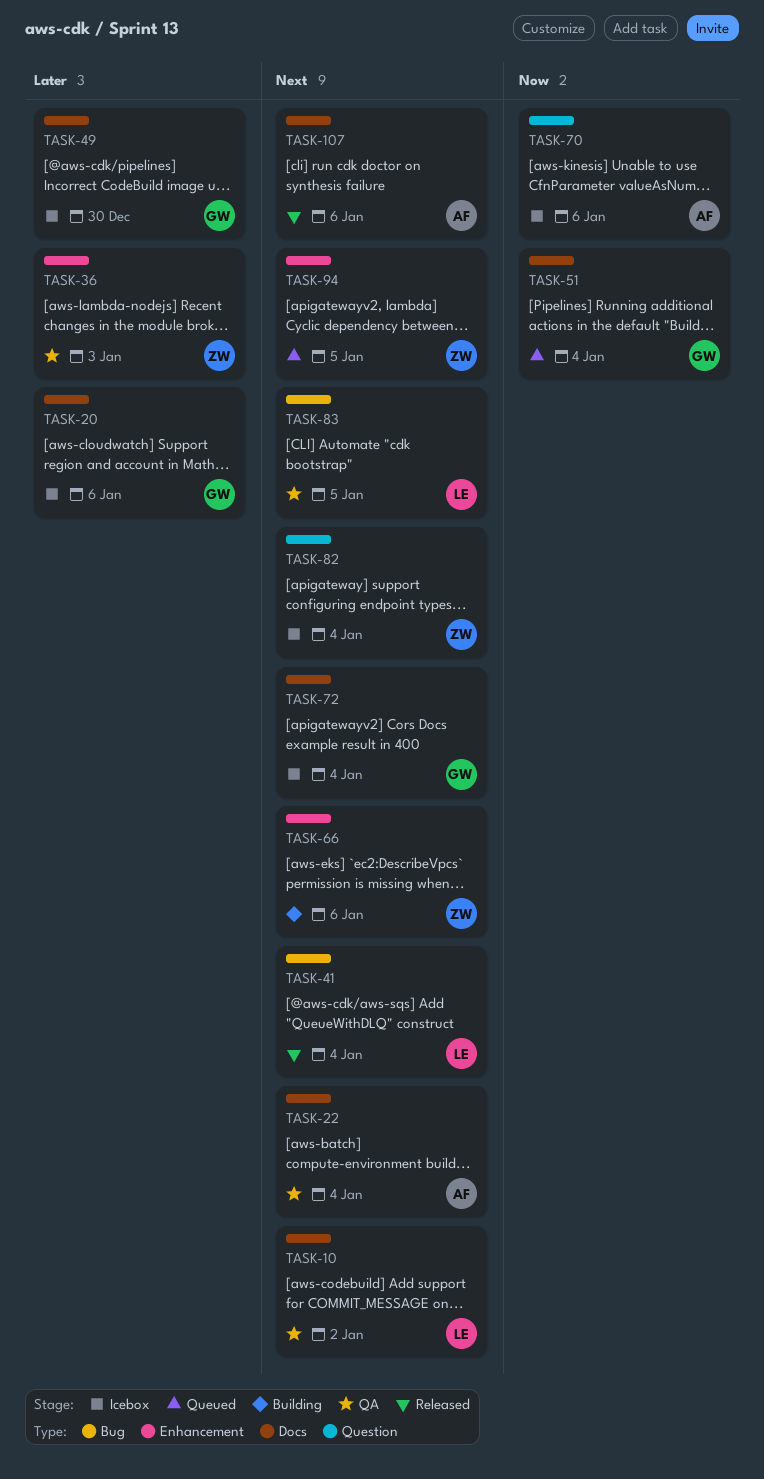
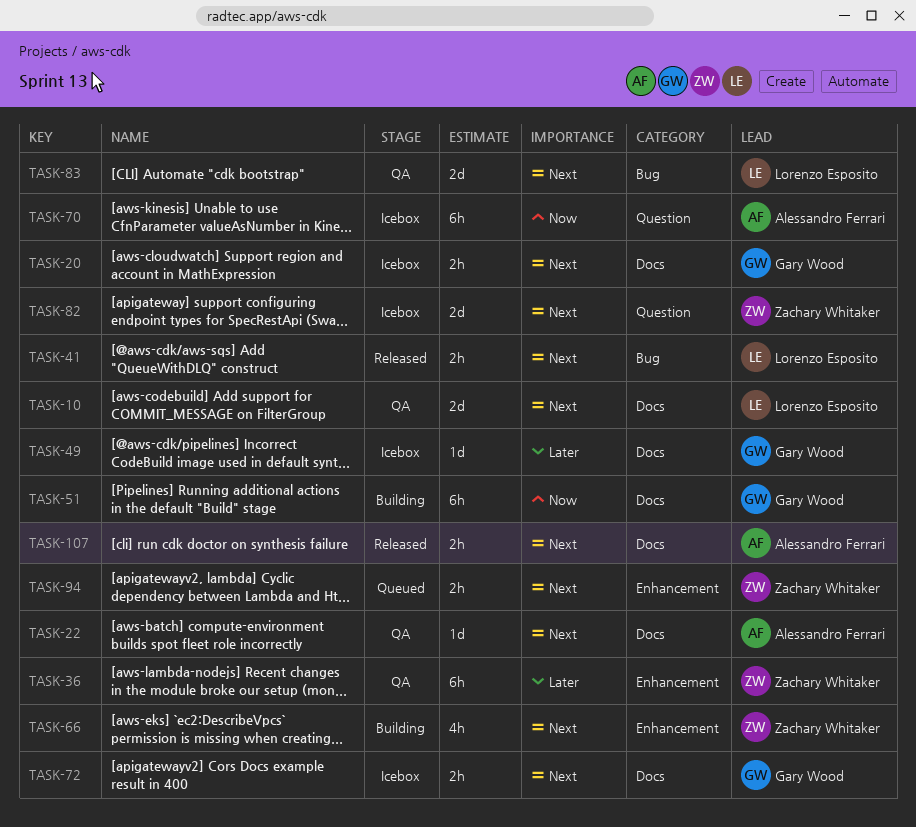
TASK-20, priority: Later -> Next
TASK-51, status: Queued -> Building

